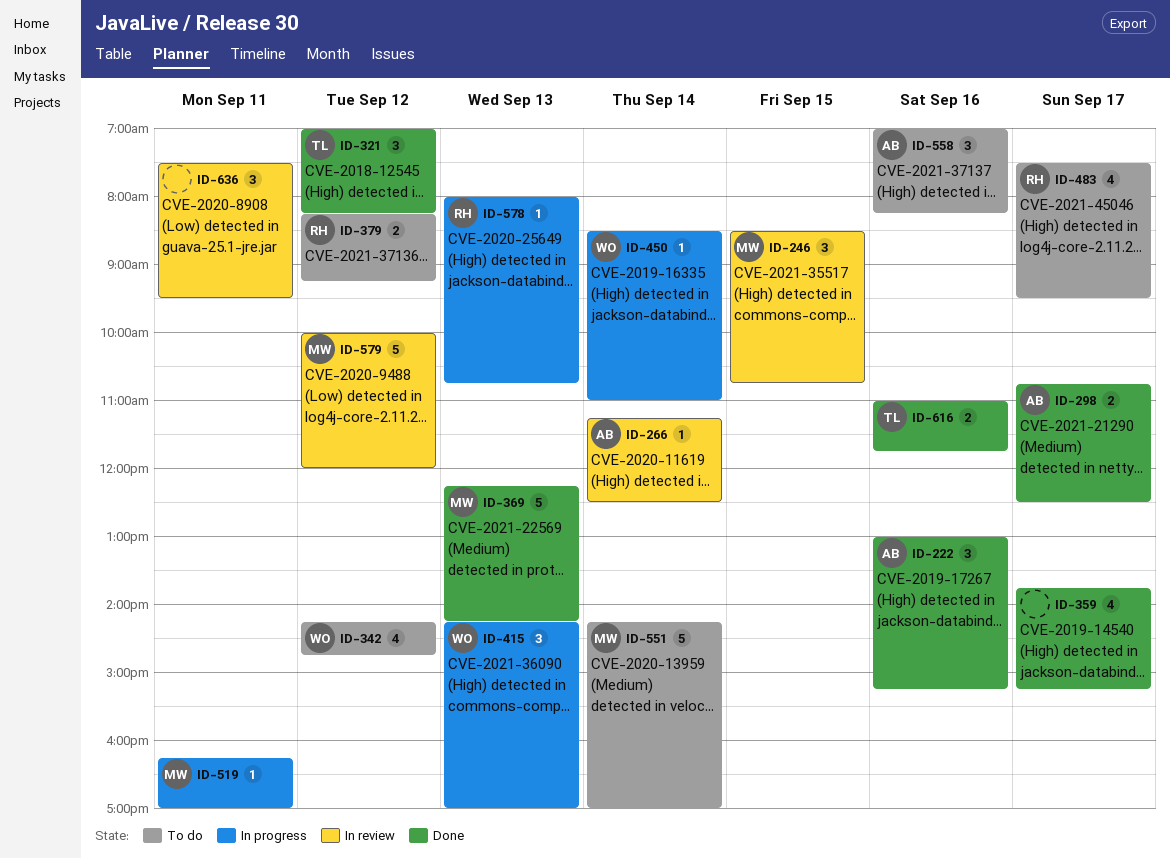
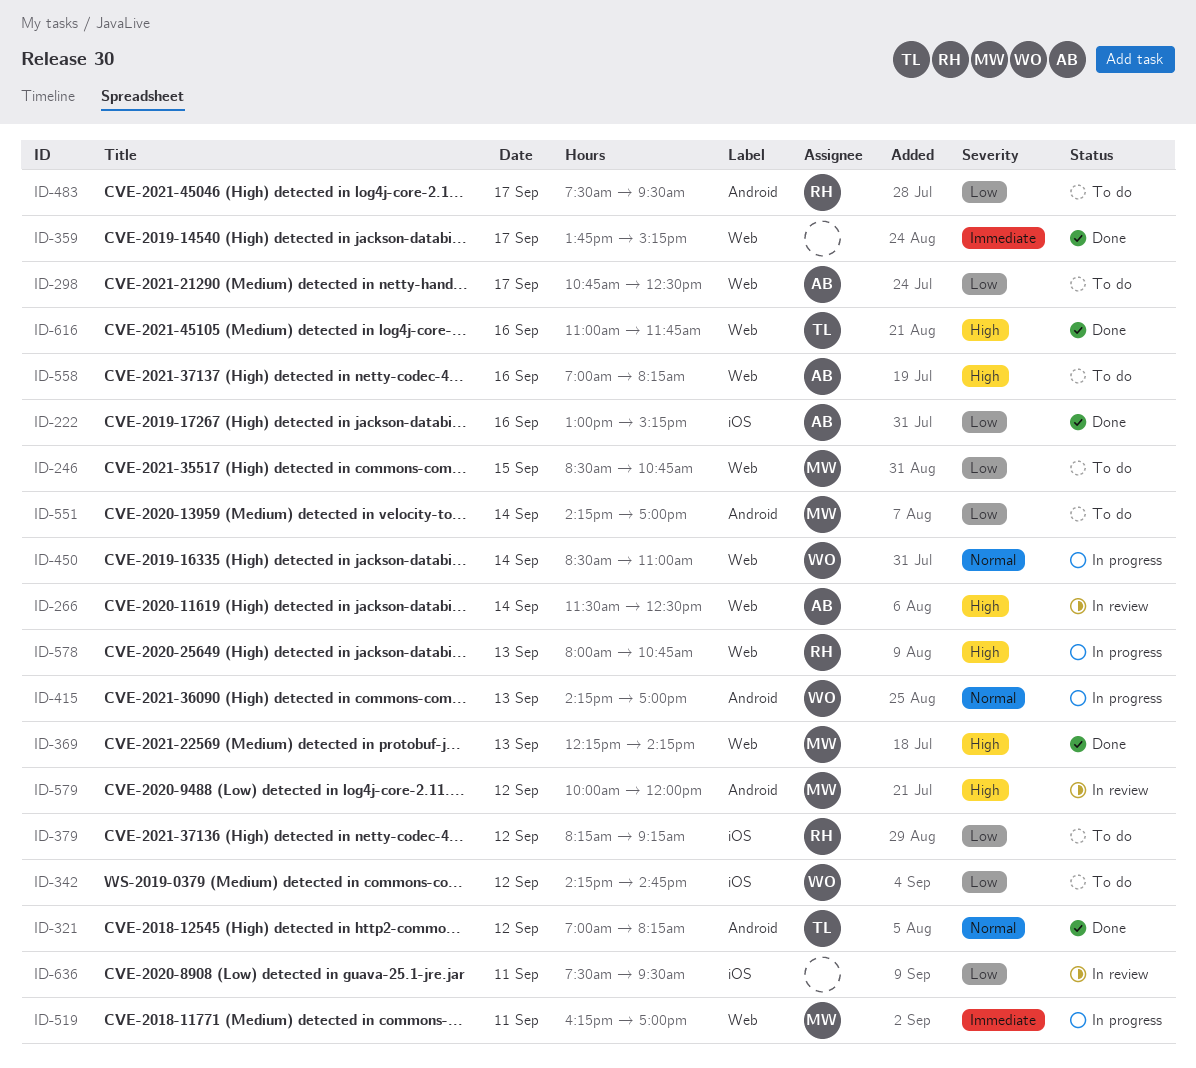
ID-246, status: In review -> To do
ID-266, begins: 11:15 -> 11:30
ID-298, status: Done -> To do

